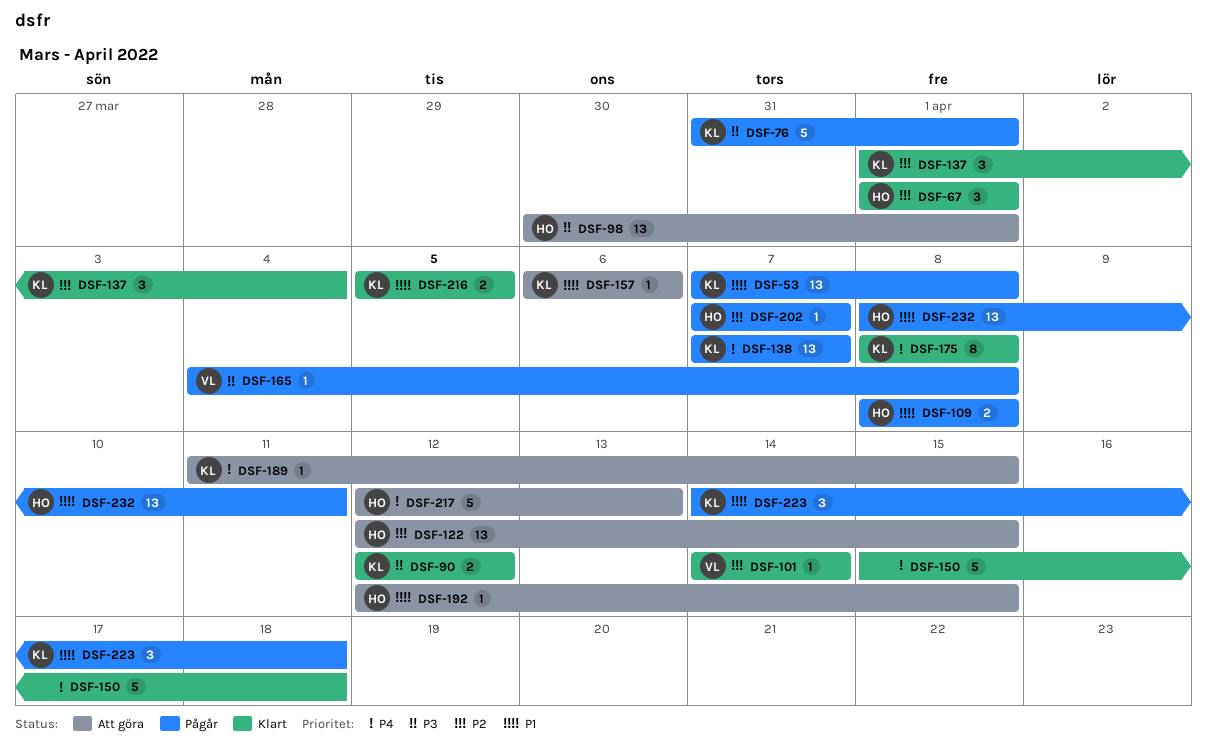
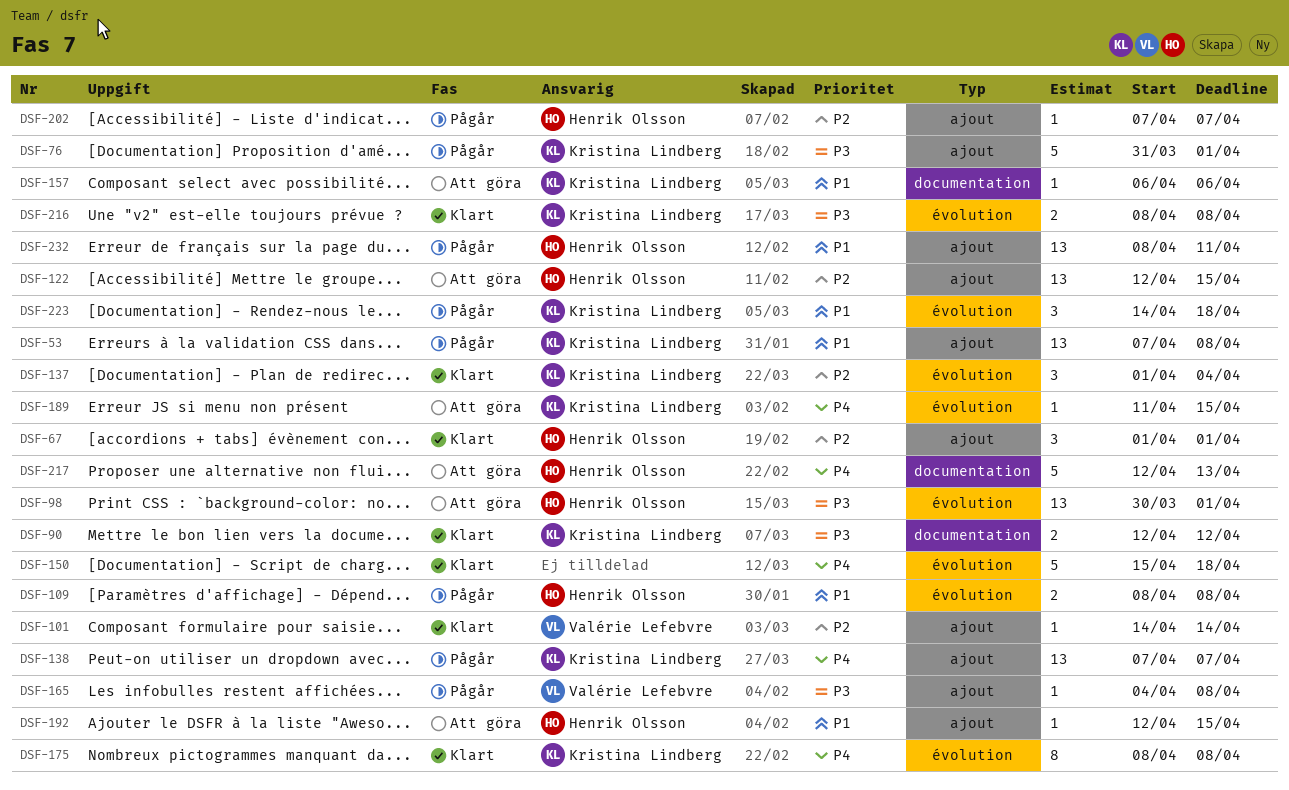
DSF-216, priority: P1 -> P3
DSF-216, start: Apr 5 -> Apr 8
DSF-216, due: Apr 5 -> Apr 8

